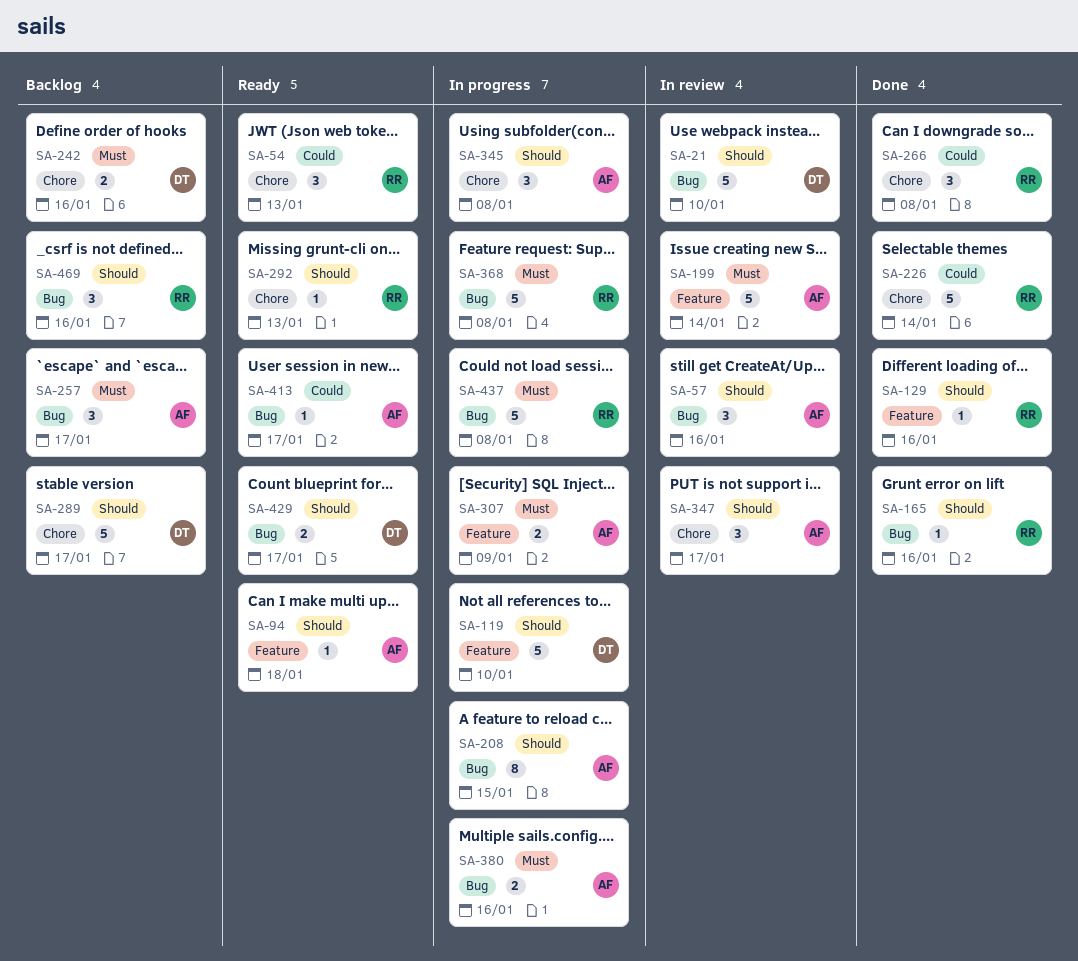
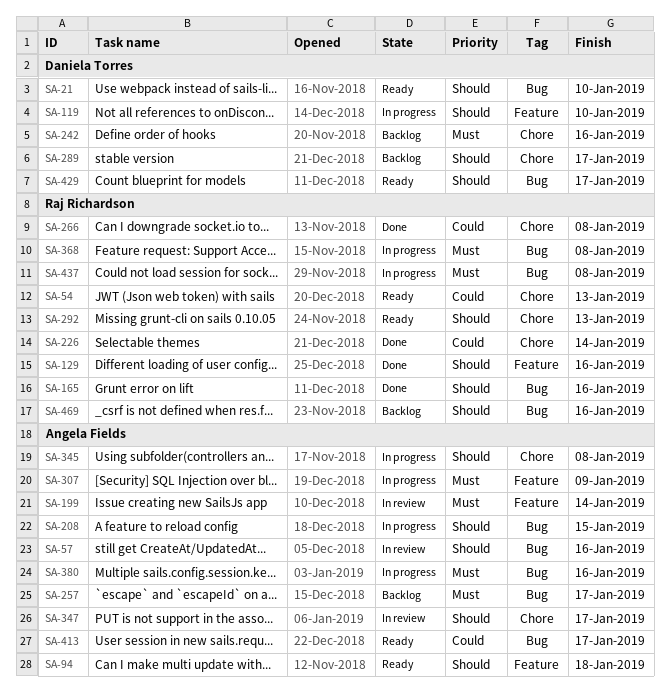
SA-21, status: In review -> Ready

